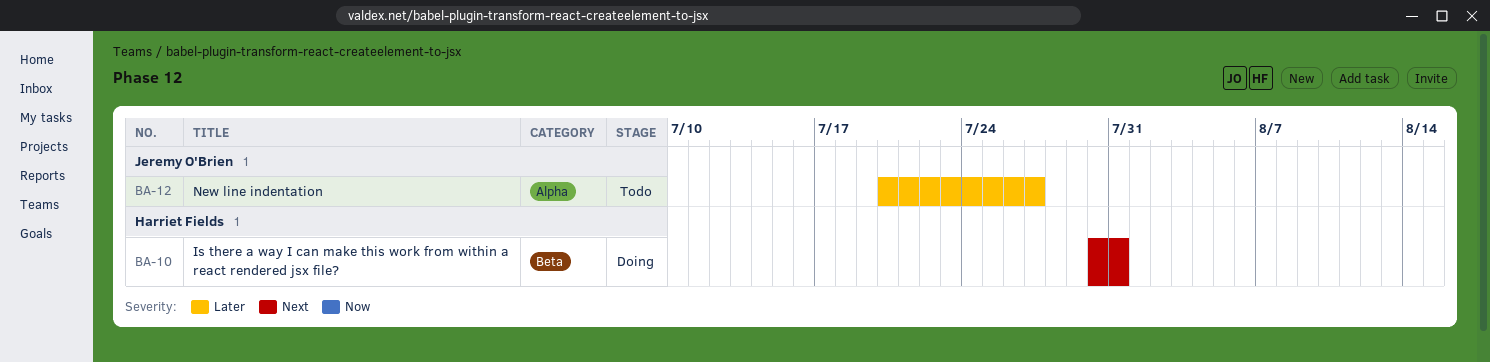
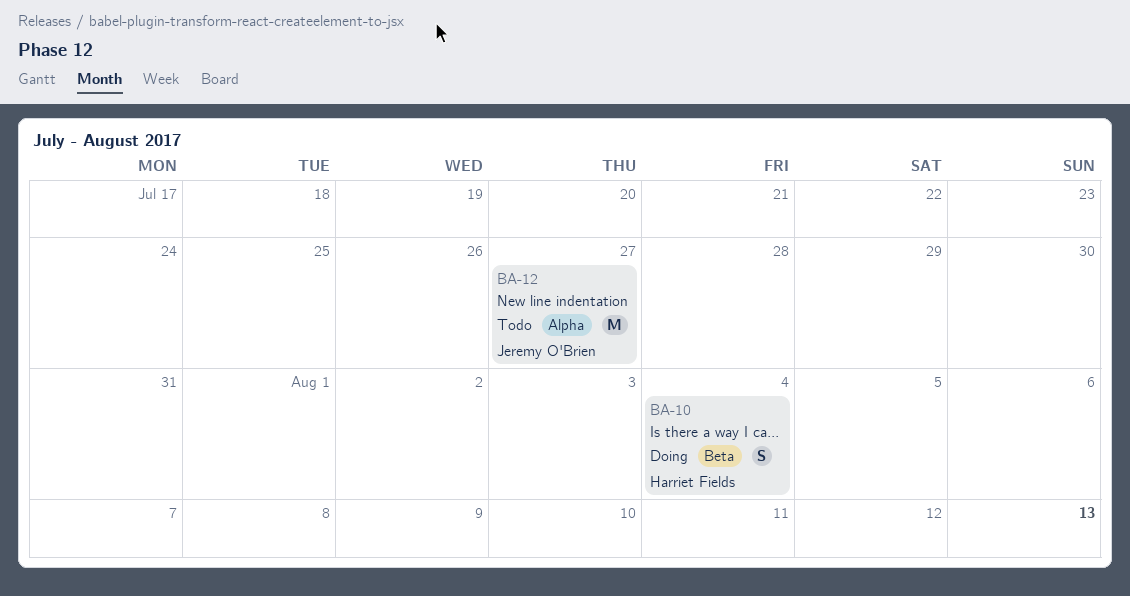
BA-10, due: Jul 31 -> Aug 4

